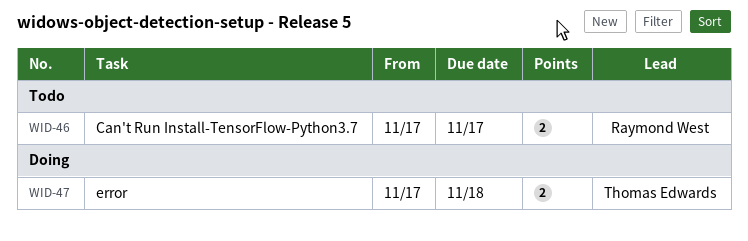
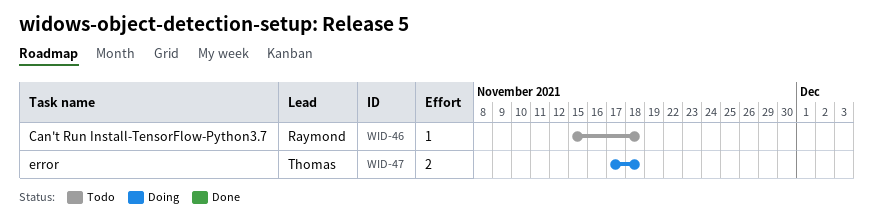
WID-46, estimate: 2 -> 1
WID-46, start: Nov 17 -> Nov 15
WID-46, due: Nov 17 -> Nov 18

